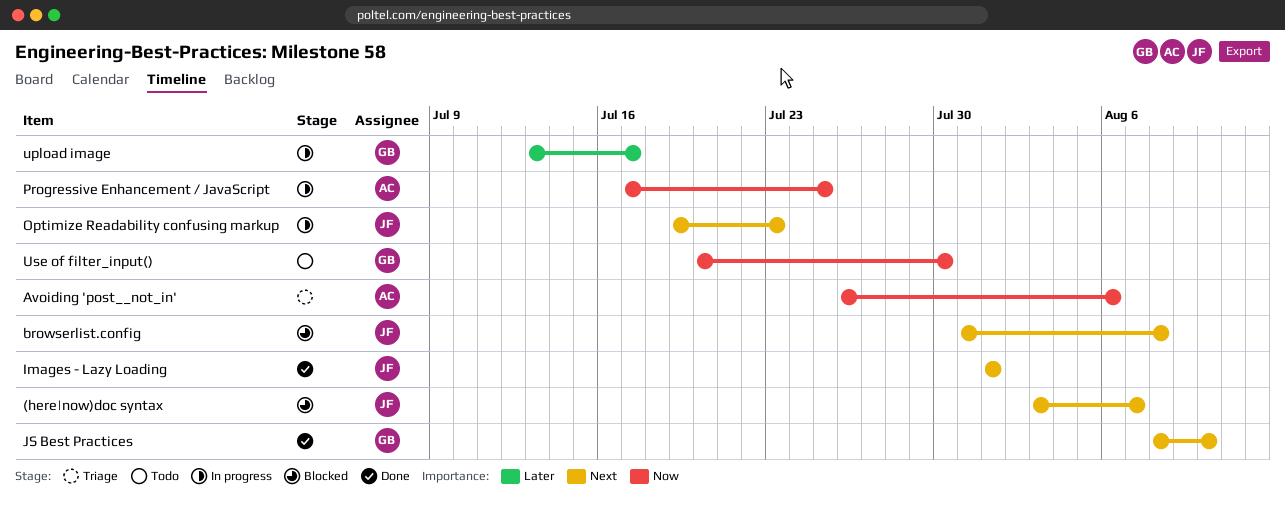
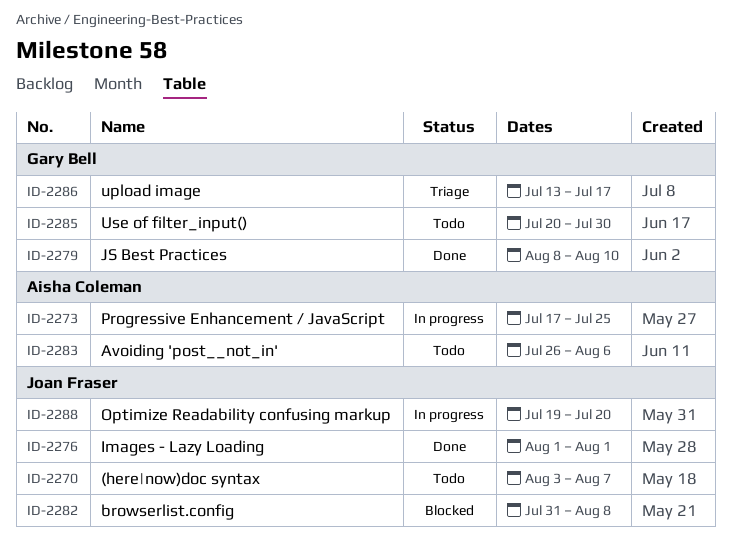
(here|now)doc syntax, status: Blocked -> Todo
Avoiding 'post__not_in', status: Triage -> Todo
Optimize Readability confusing markup, due: Jul 23 -> Jul 20
upload image, status: In progress -> Triage

